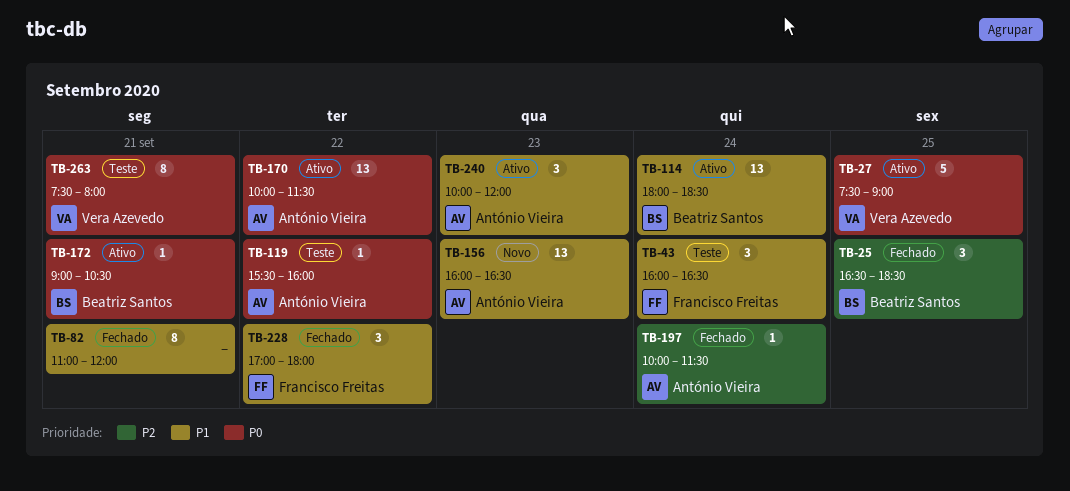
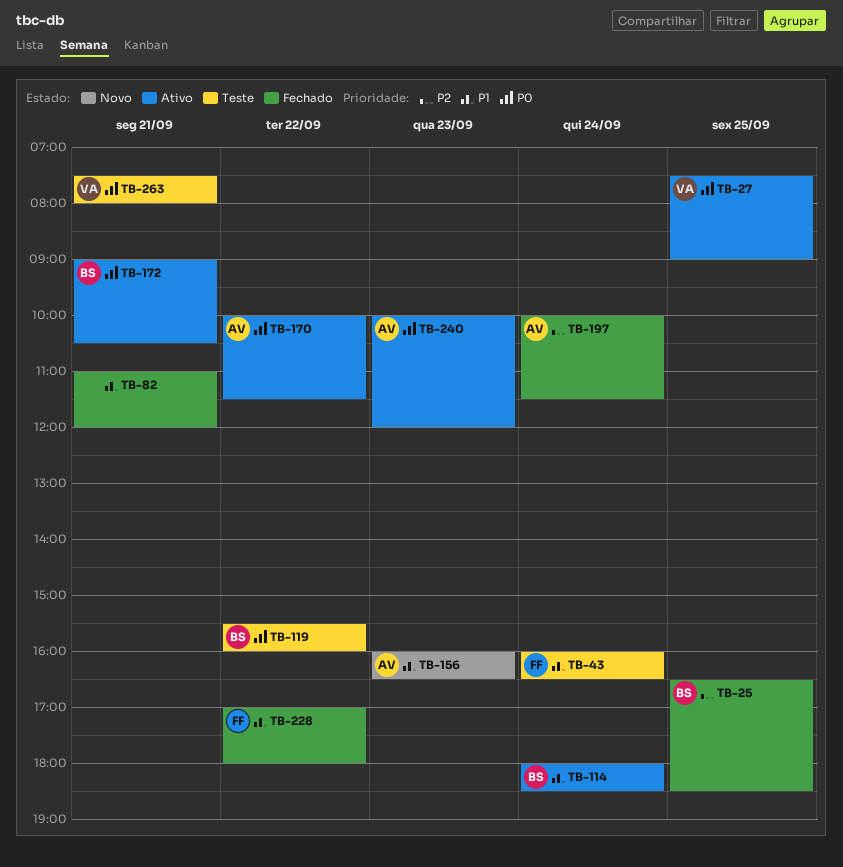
TB-119, owner: António Vieira -> Beatriz Santos
TB-240, priority: P1 -> P0

